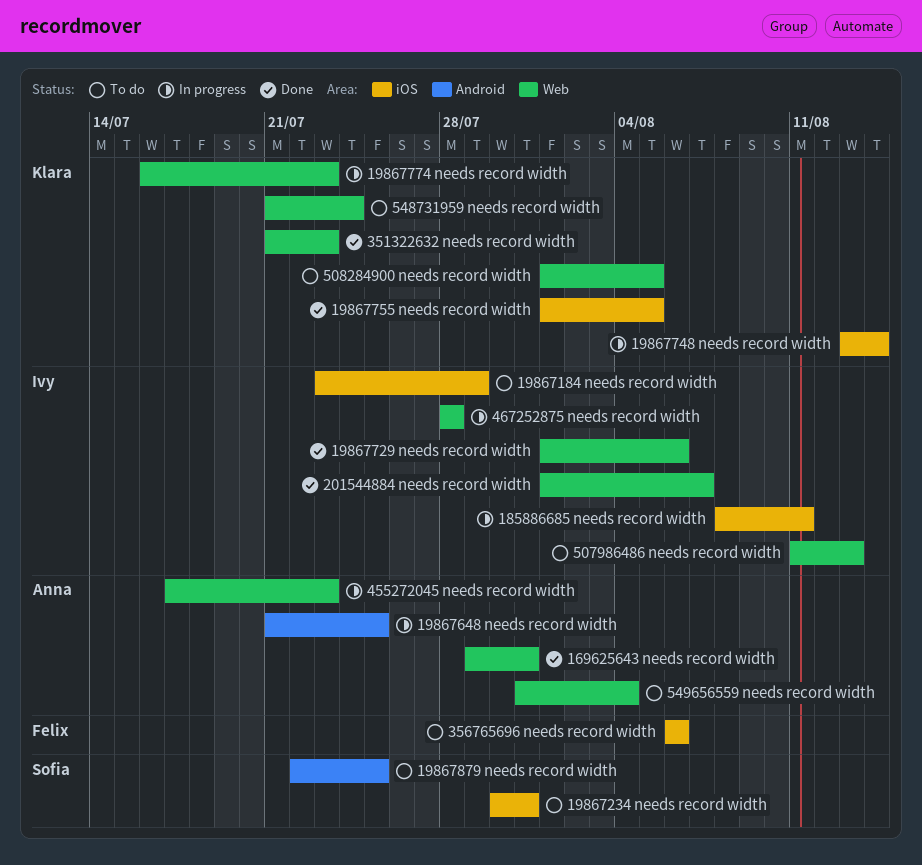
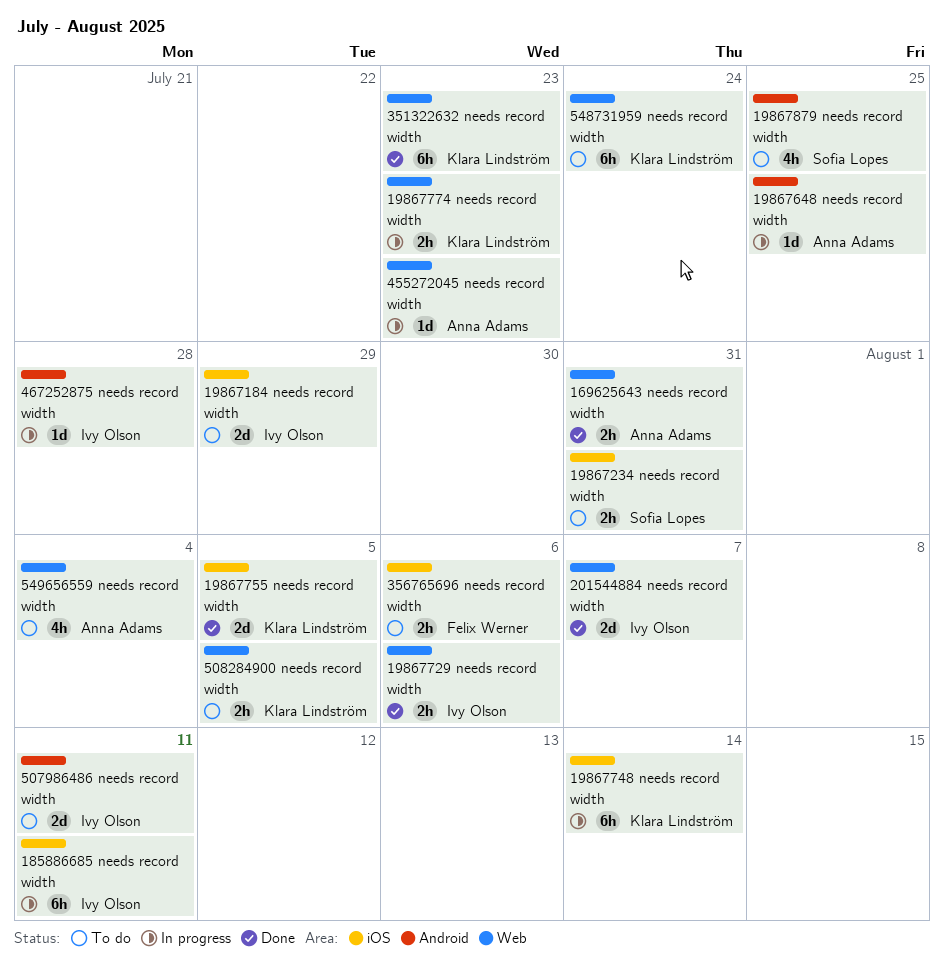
467252875 needs record width, label: Web -> Android
507986486 needs record width, label: Web -> Android
507986486 needs record width, due: Aug 13 -> Aug 11

